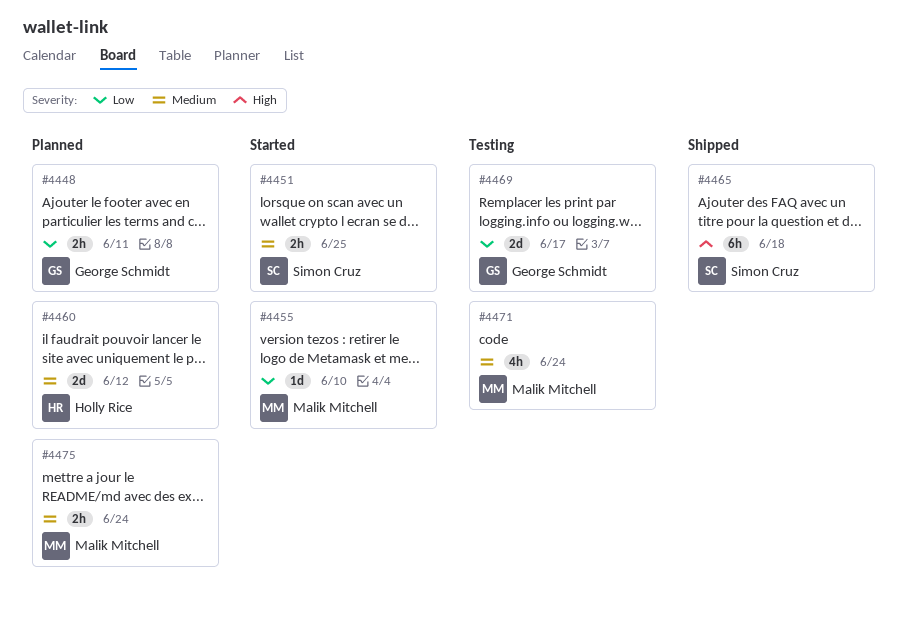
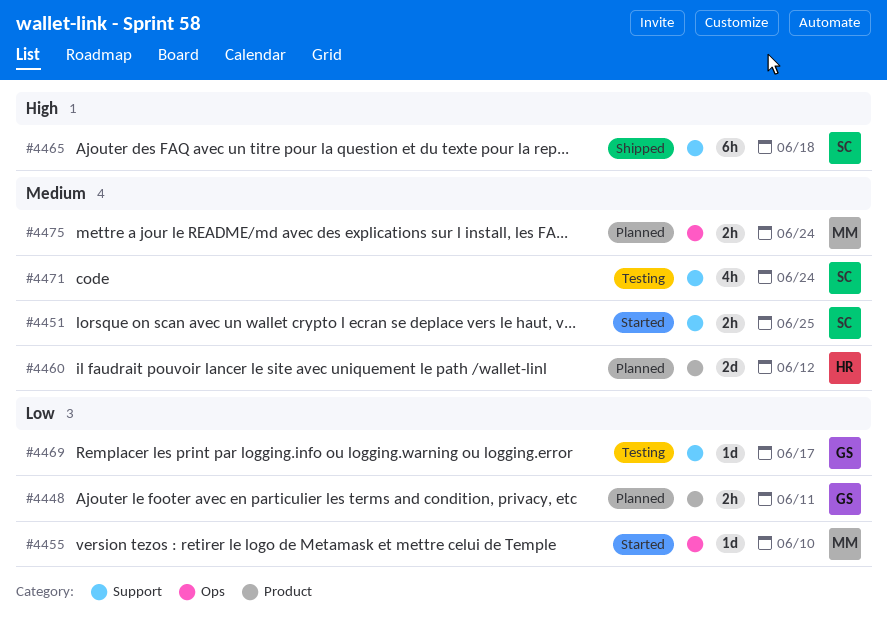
#4469, estimate: 2d -> 1d
#4471, owner: Malik Mitchell -> Simon Cruz

